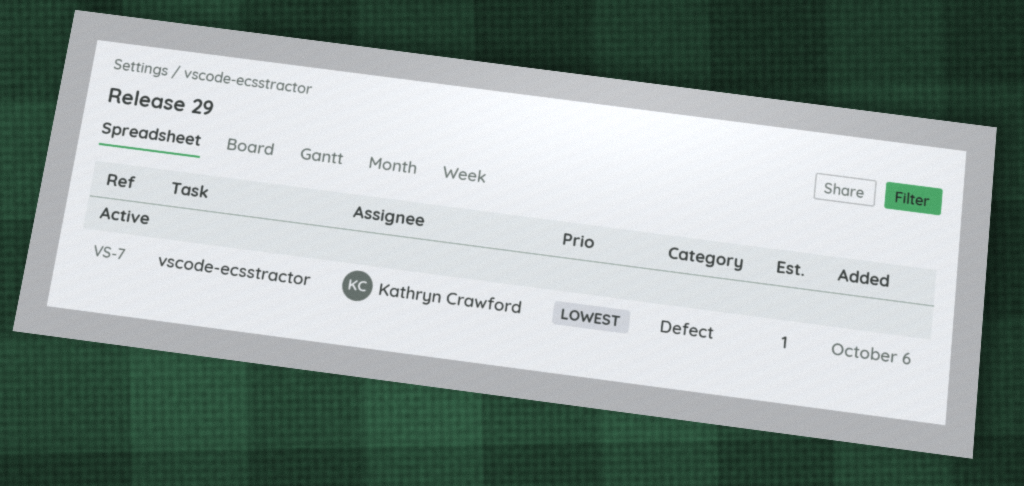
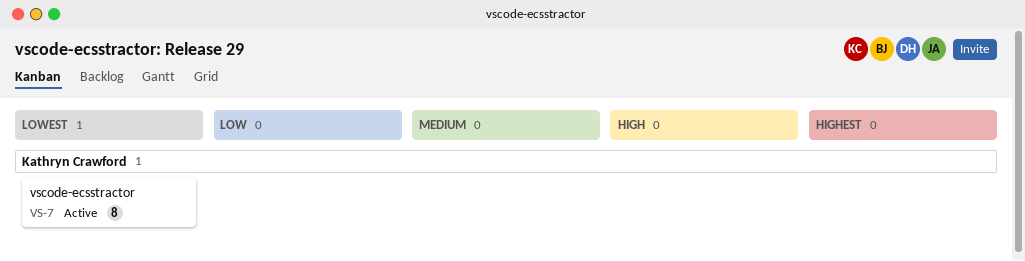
VS-7, estimate: 1 -> 8

